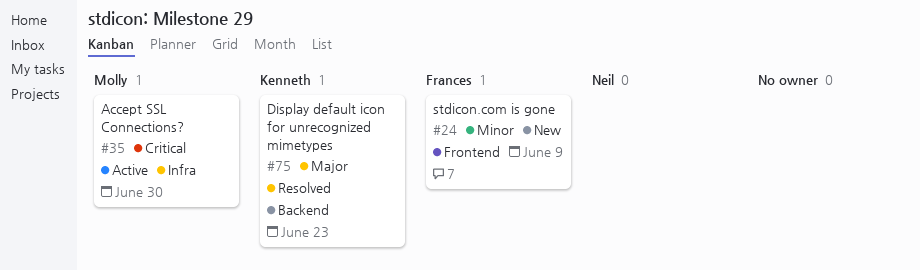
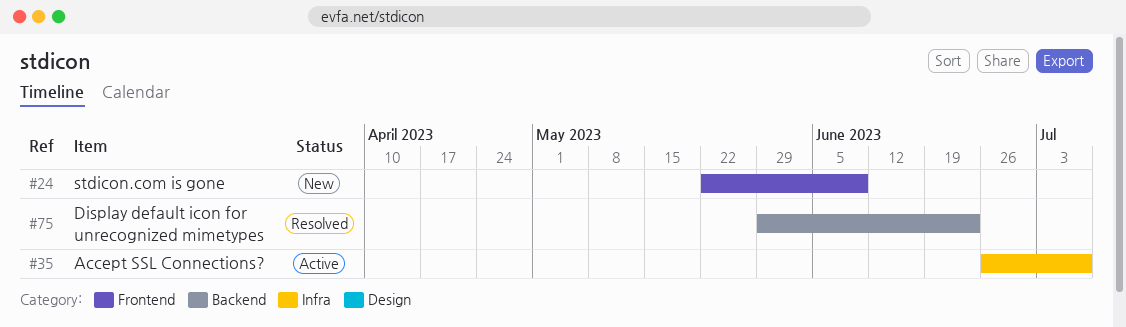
#35, due: Jun 30 -> Jul 7

